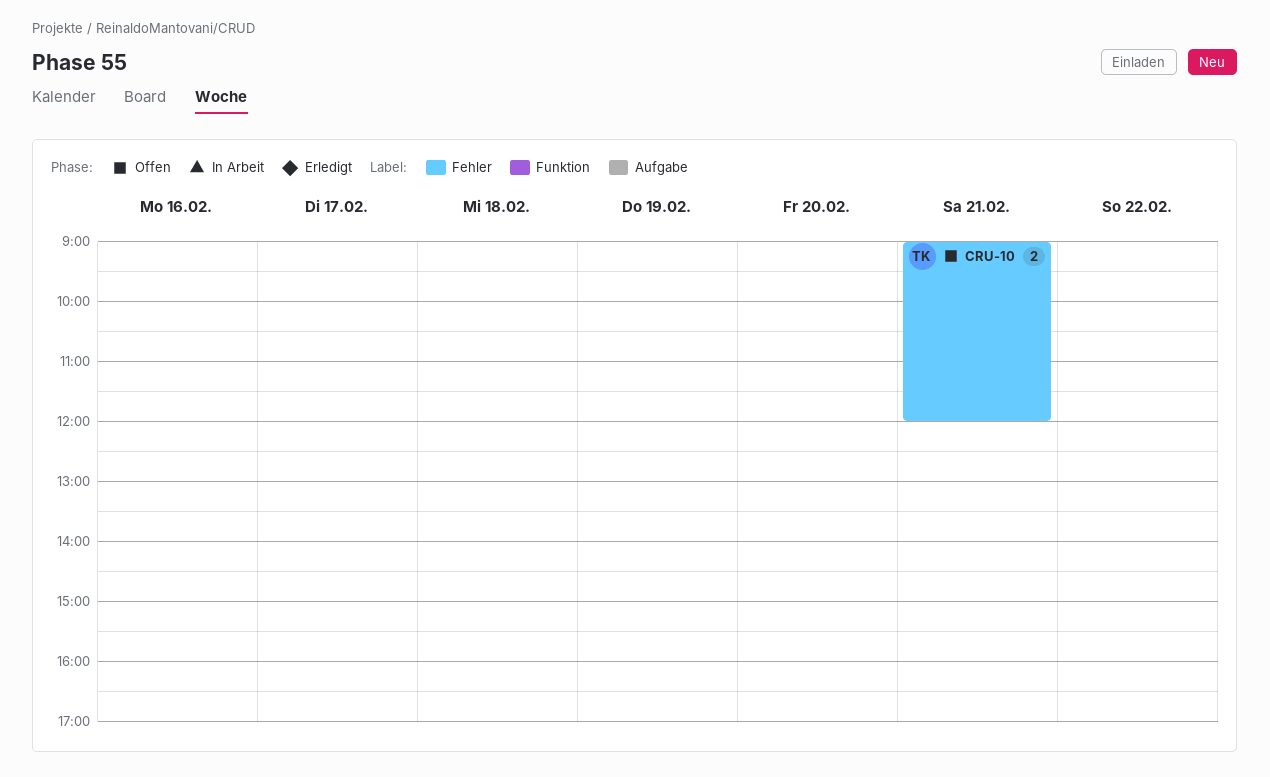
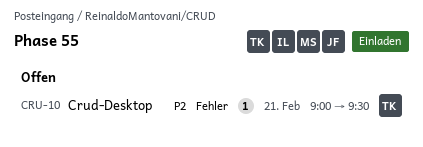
CRU-10, estimate: 2 -> 1
CRU-10, ends: 12:00 -> 09:30

